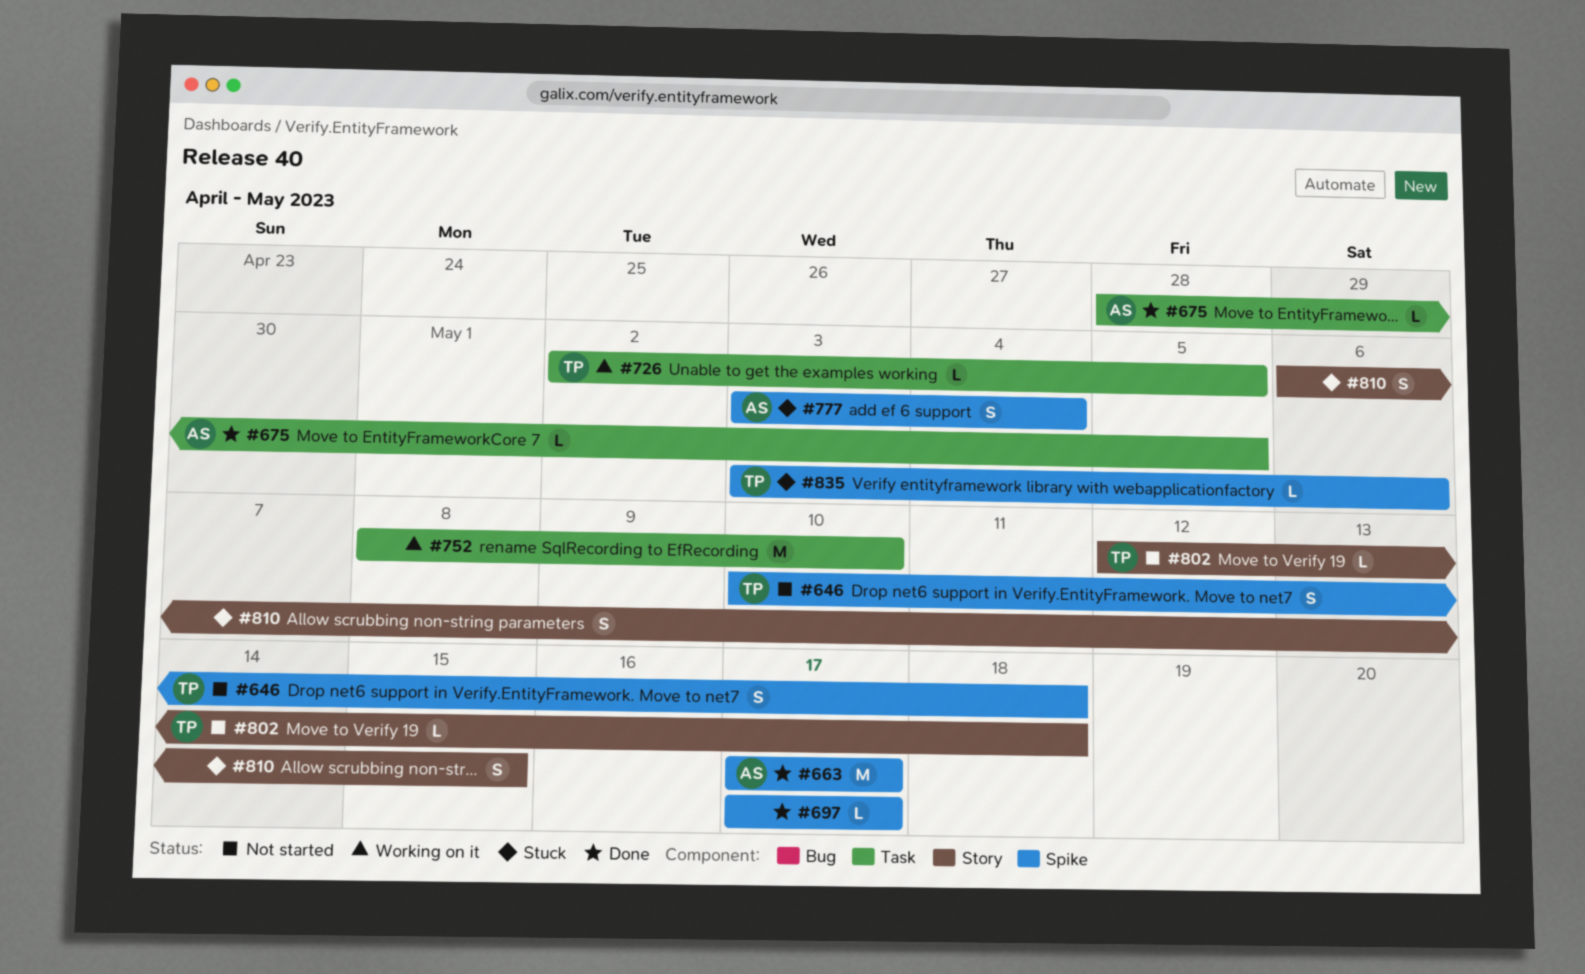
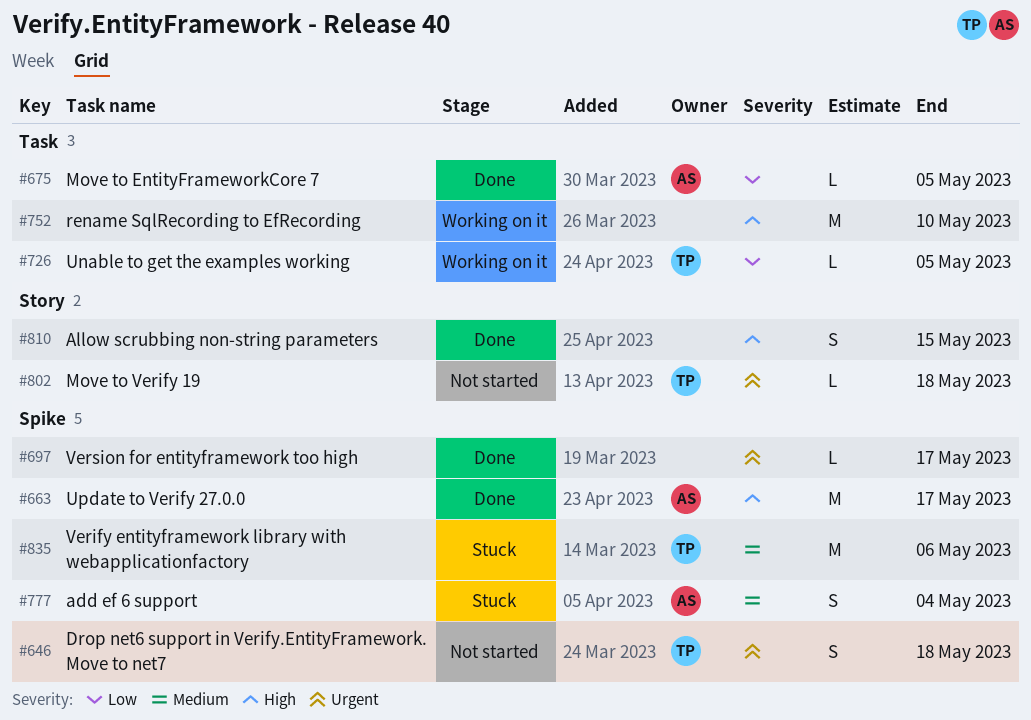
#810, status: Stuck -> Done
#835, estimate: L -> M

